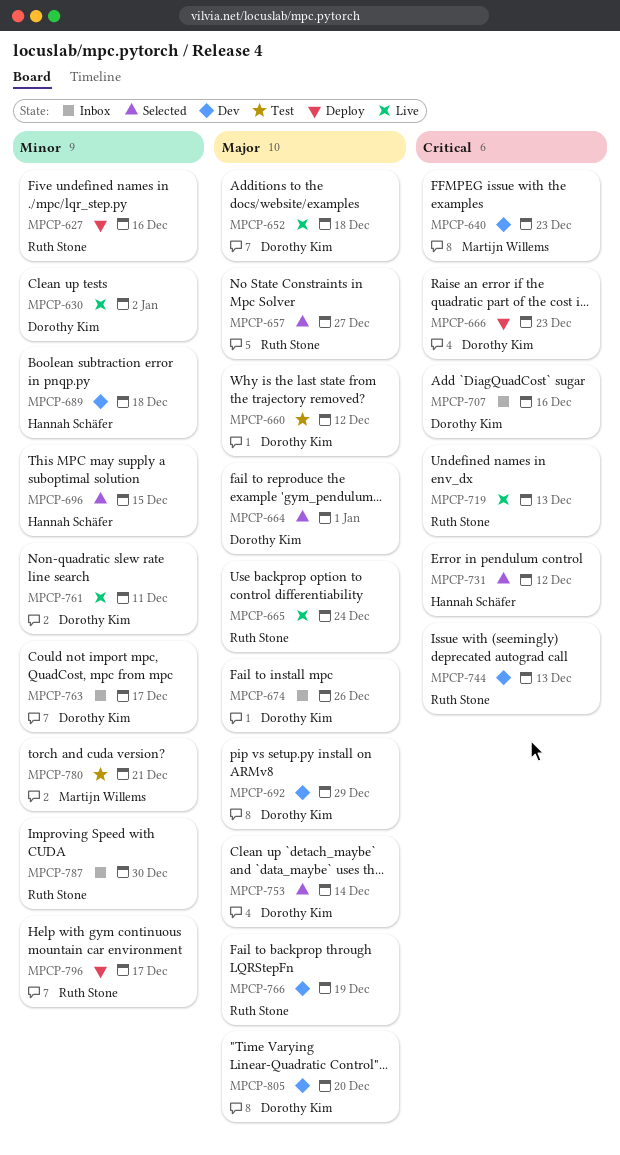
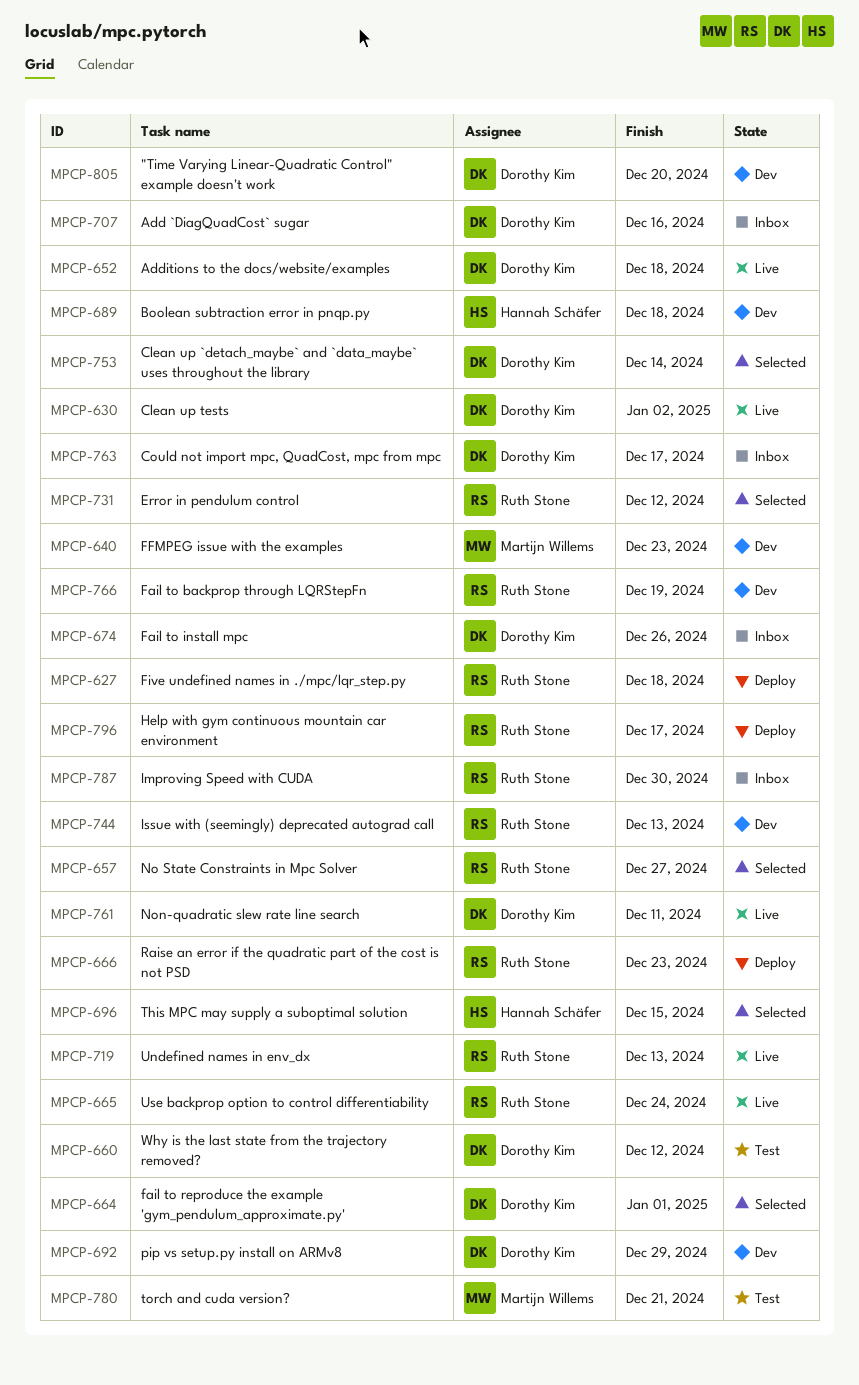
MPCP-627, due: Dec 16 -> Dec 18
MPCP-666, owner: Dorothy Kim -> Ruth Stone
MPCP-731, owner: Hannah Schäfer -> Ruth Stone

